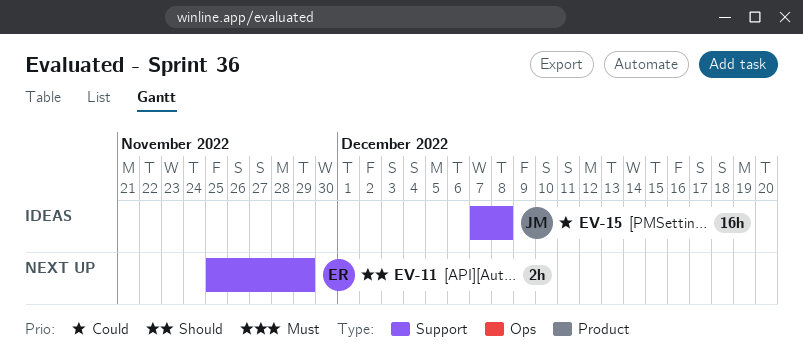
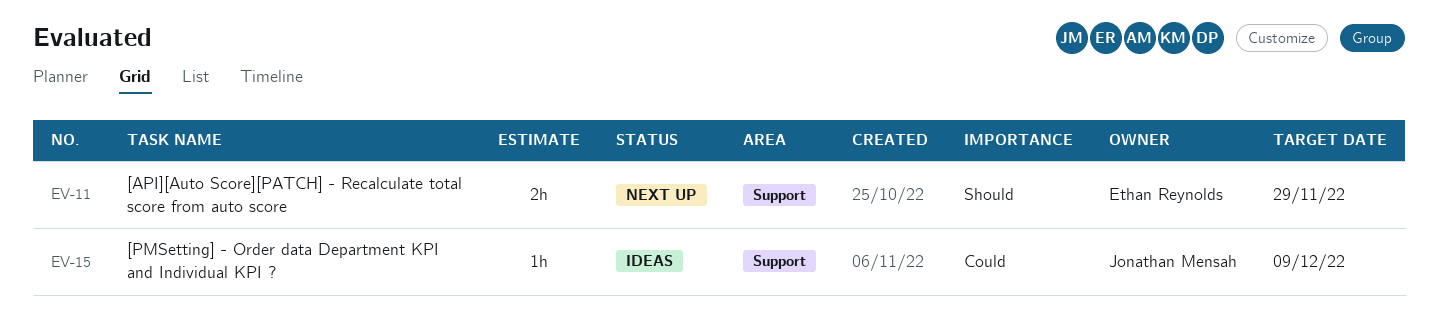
EV-15, estimate: 16h -> 1h
EV-15, due: Dec 8 -> Dec 9

